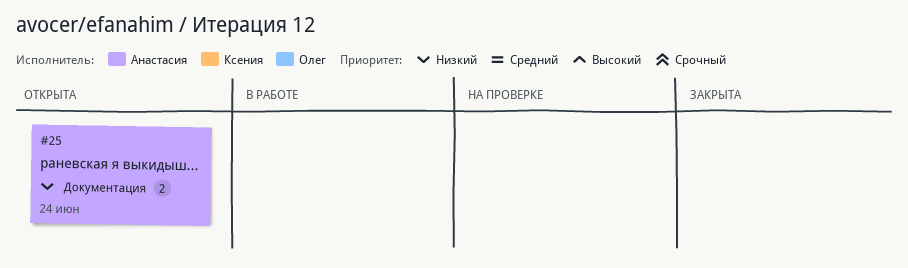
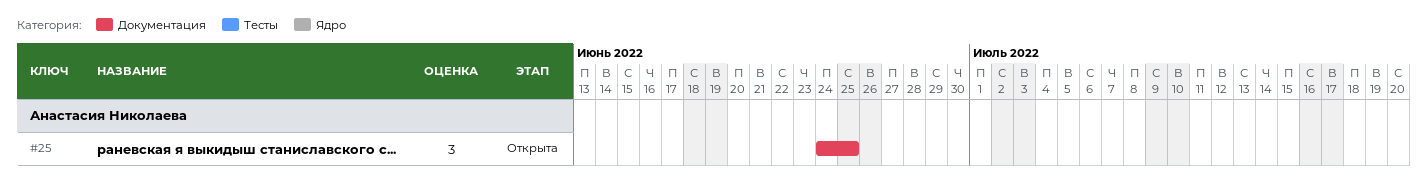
#25, estimate: 2 -> 3
#25, due: Jun 24 -> Jun 25

